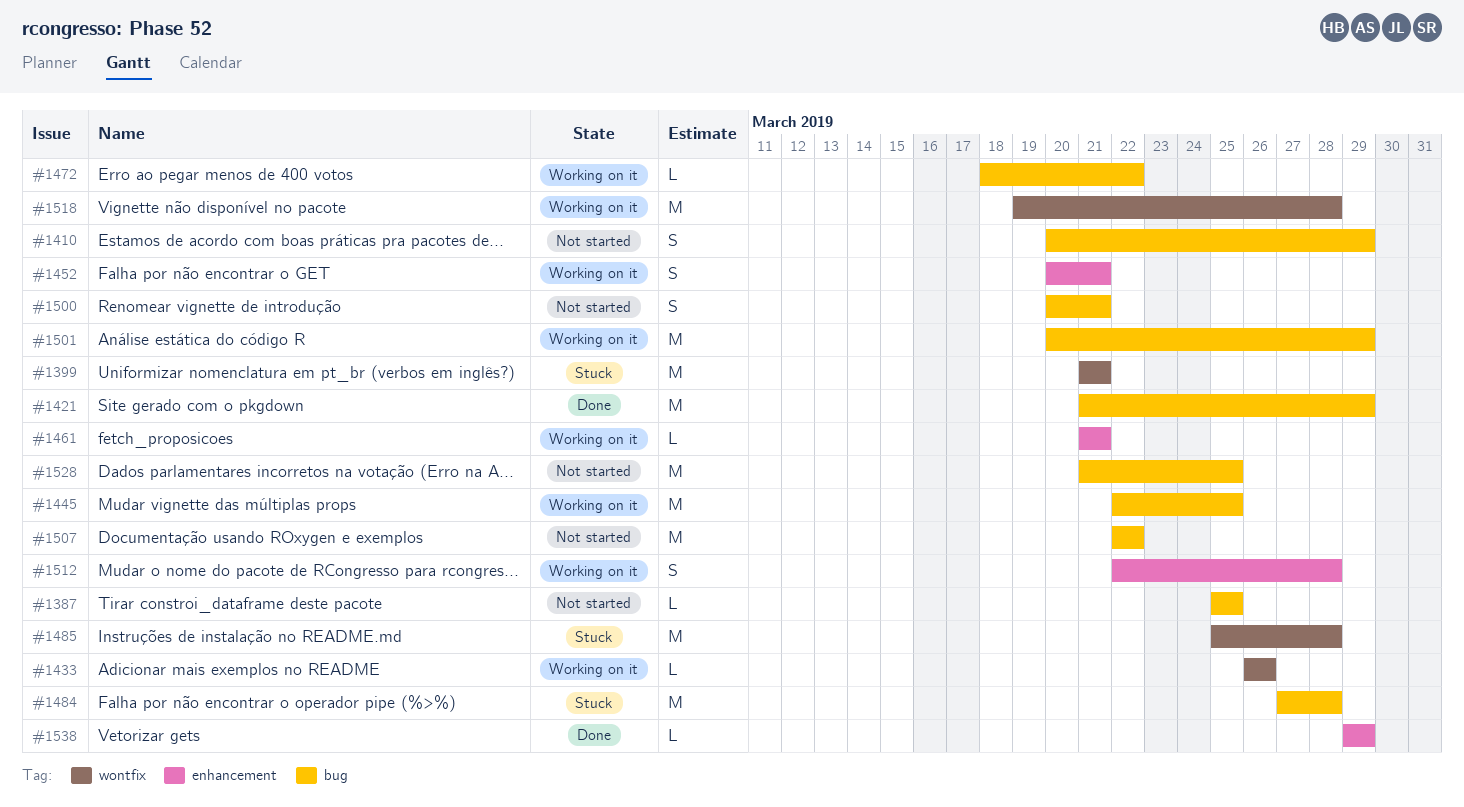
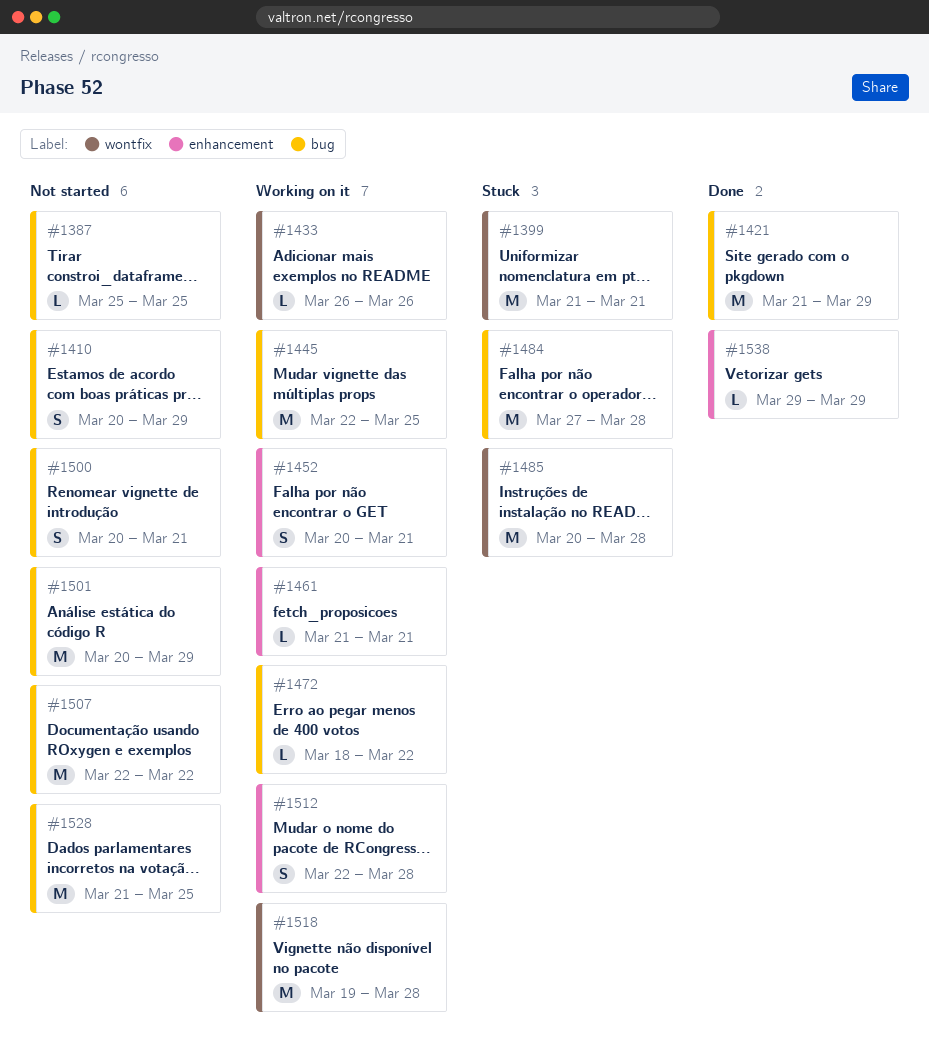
#1485, start: Mar 25 -> Mar 20
#1501, status: Working on it -> Not started

